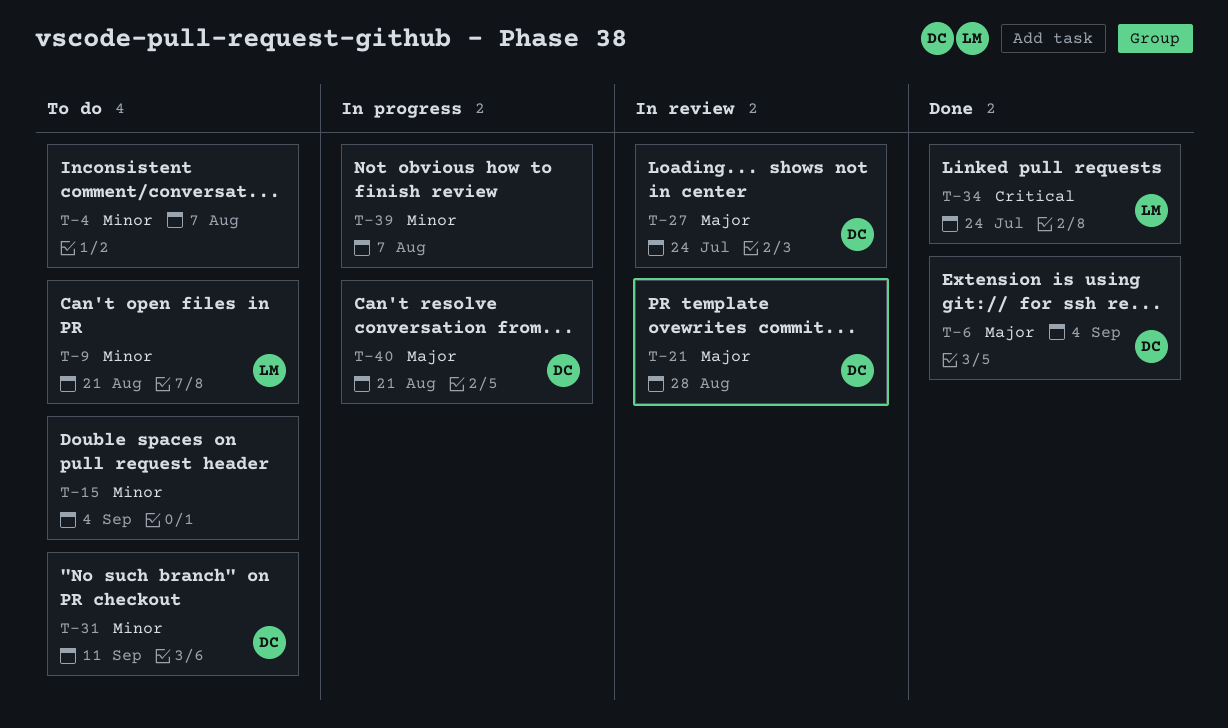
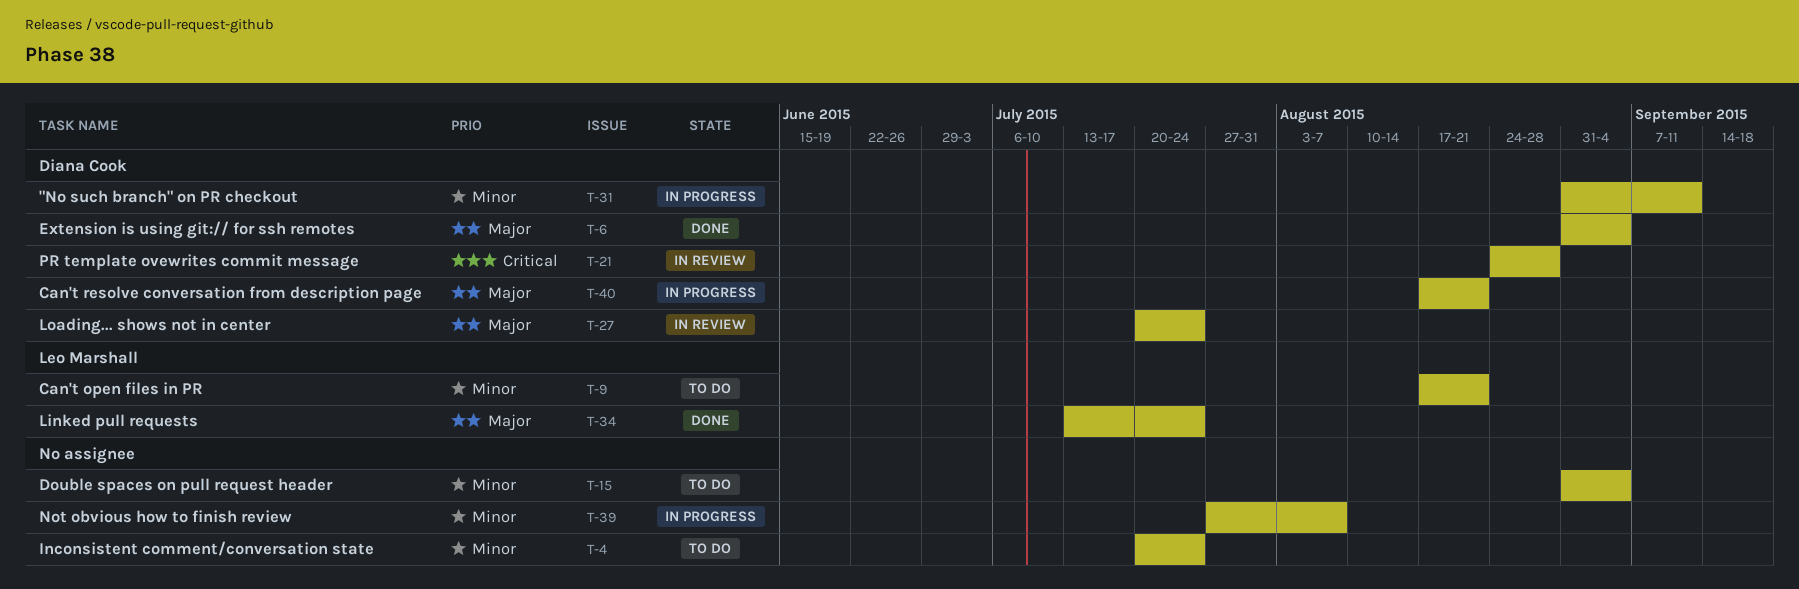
T-4, due: Aug 7 -> Jul 24
T-21, priority: Major -> Critical
T-31, status: To do -> In progress
T-34, priority: Critical -> Major

